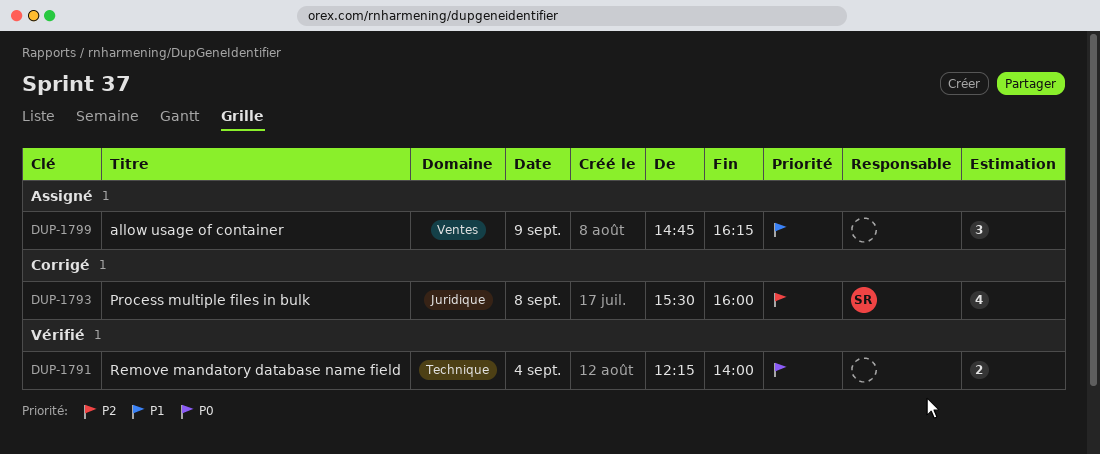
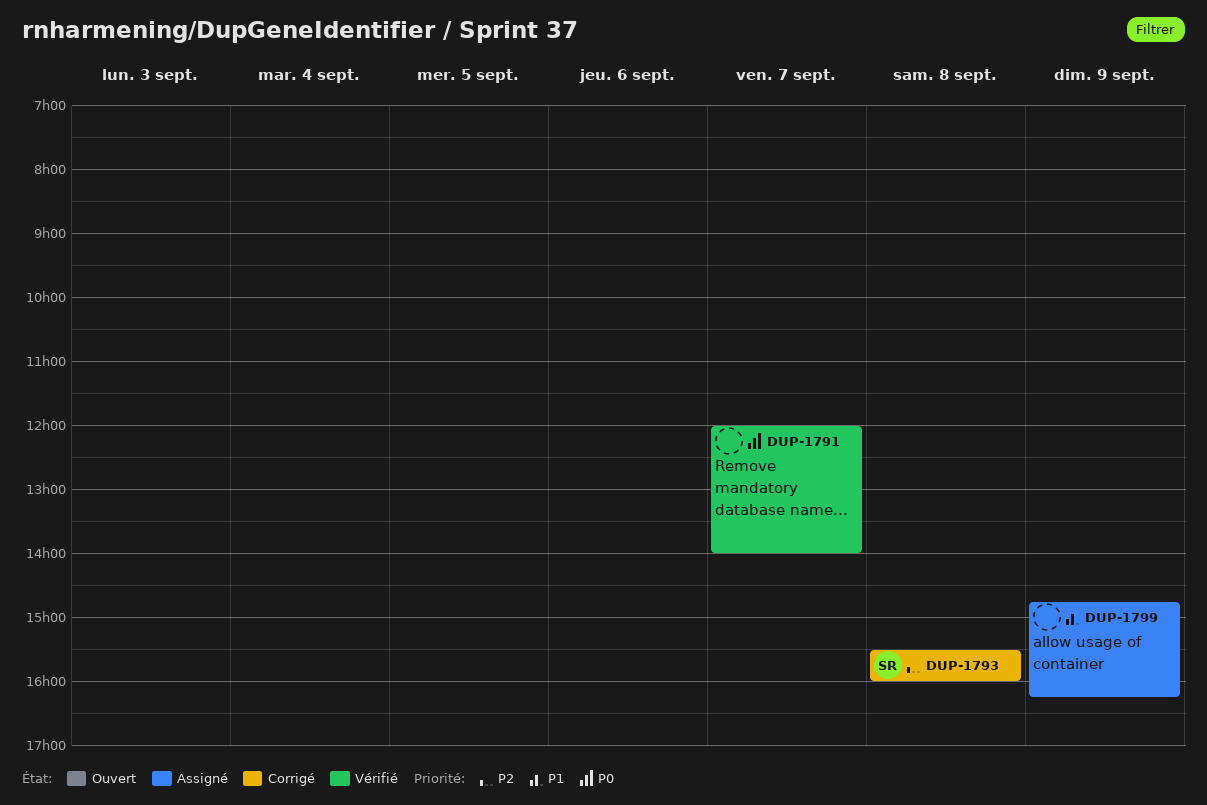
DUP-1791, day: Sep 4 -> Sep 7
DUP-1791, begins: 12:15 -> 12:00

